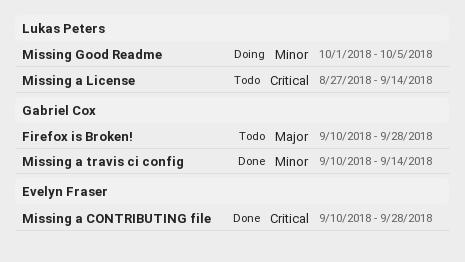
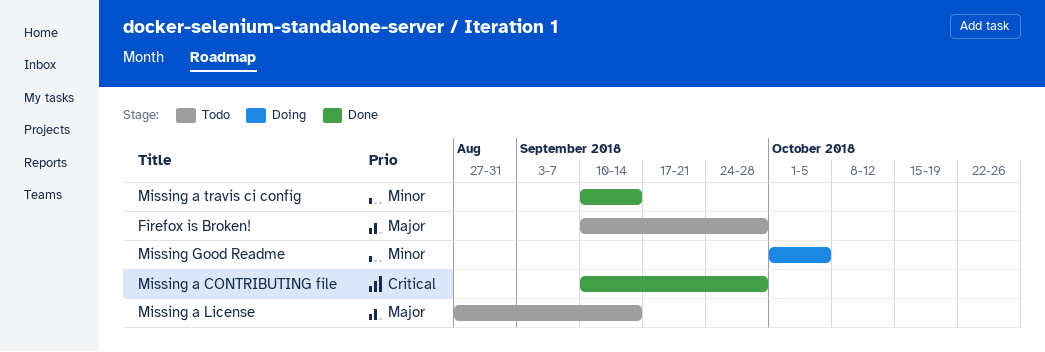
Missing a License, priority: Critical -> Major

